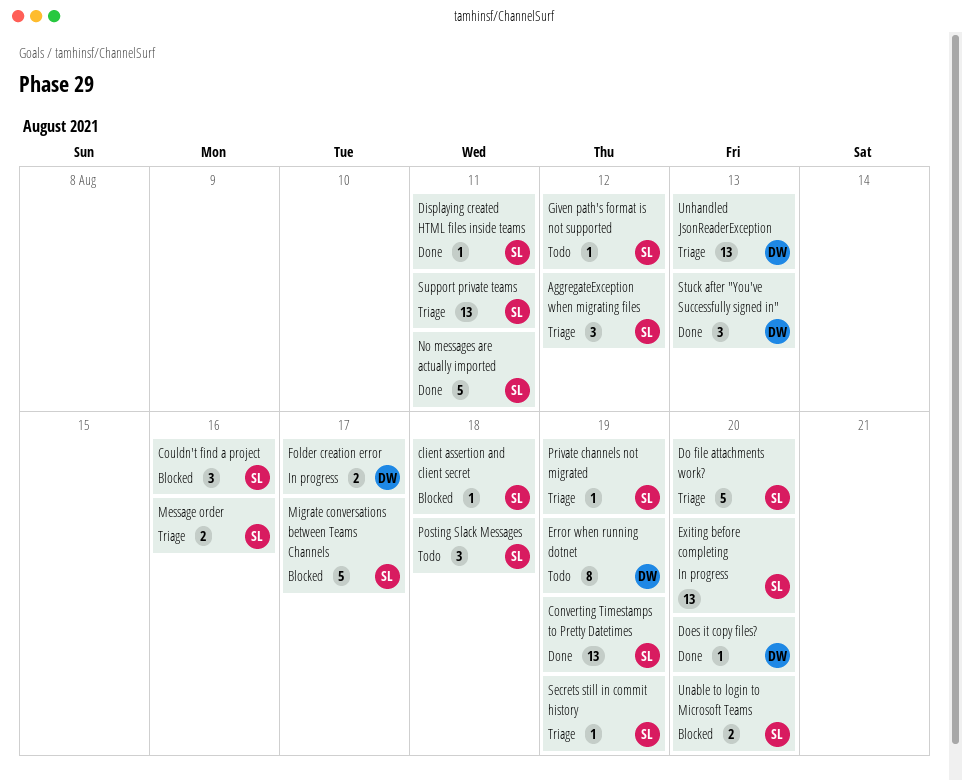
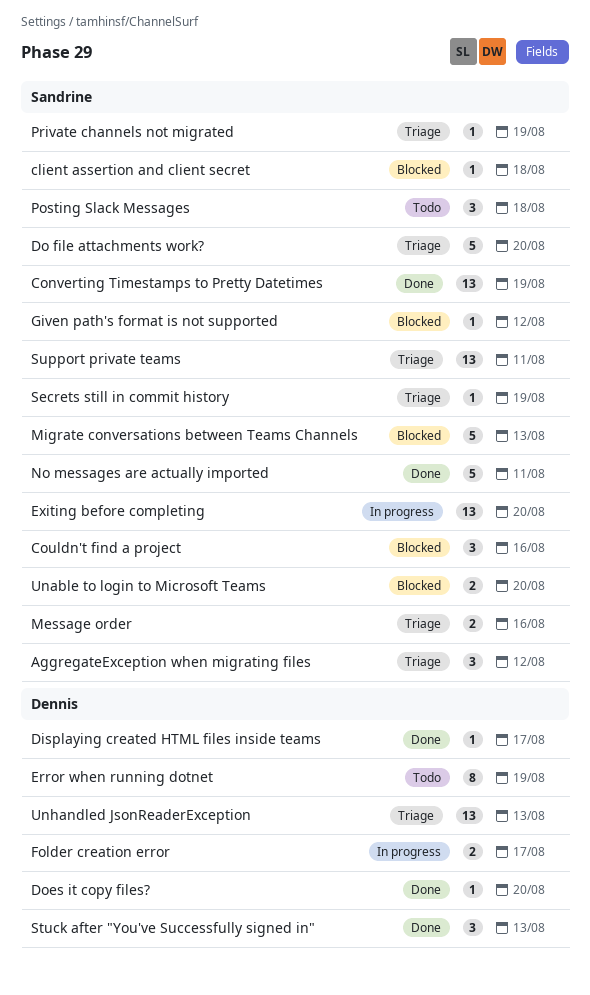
Displaying created HTML files inside teams, owner: Sandrine -> Dennis
Displaying created HTML files inside teams, due: Aug 11 -> Aug 17
Given path's format is not supported, status: Todo -> Blocked
Migrate conversations between Teams Channels, due: Aug 17 -> Aug 13

